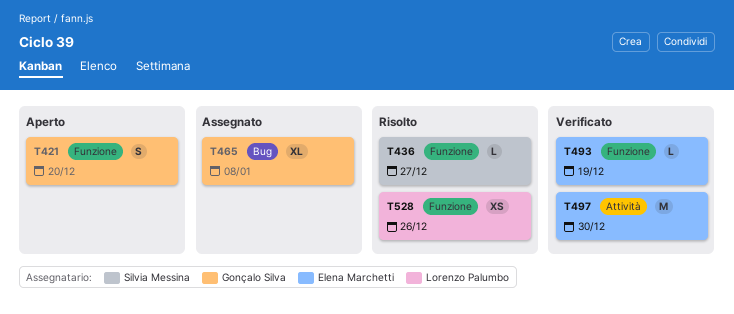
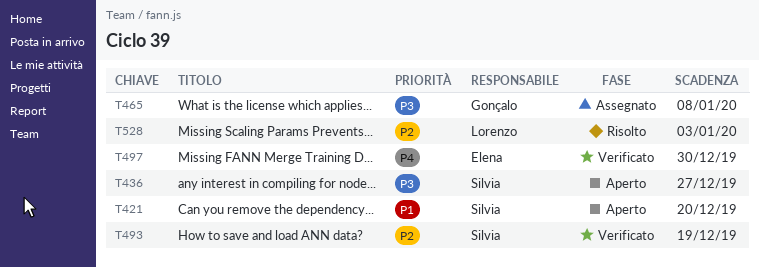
T421, owner: Gonçalo Silva -> Silvia Messina
T436, status: Risolto -> Aperto
T493, owner: Elena Marchetti -> Silvia Messina
T528, due: Dec 26 -> Jan 3

